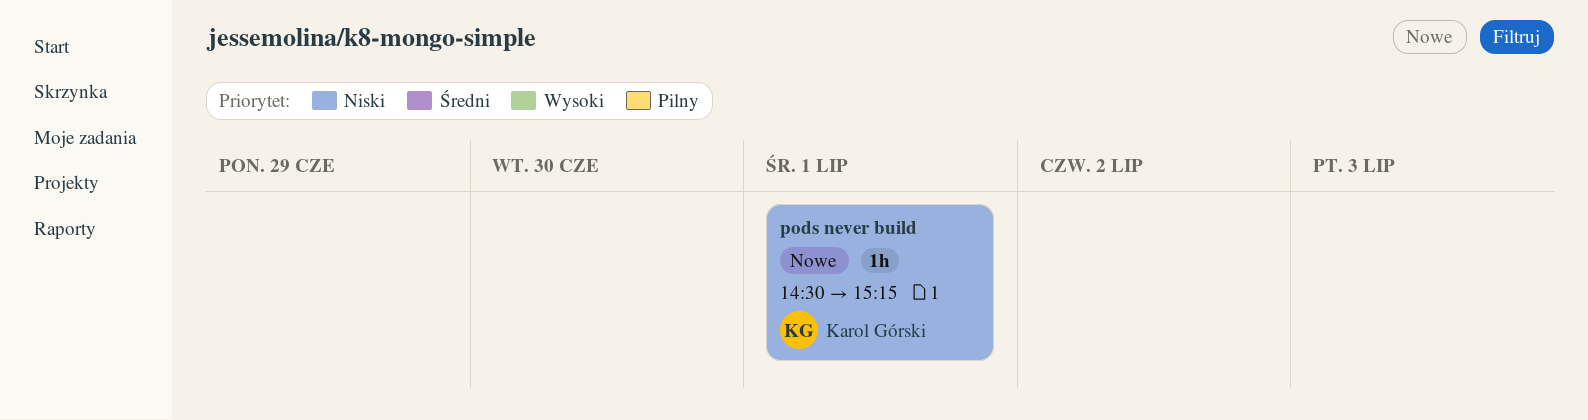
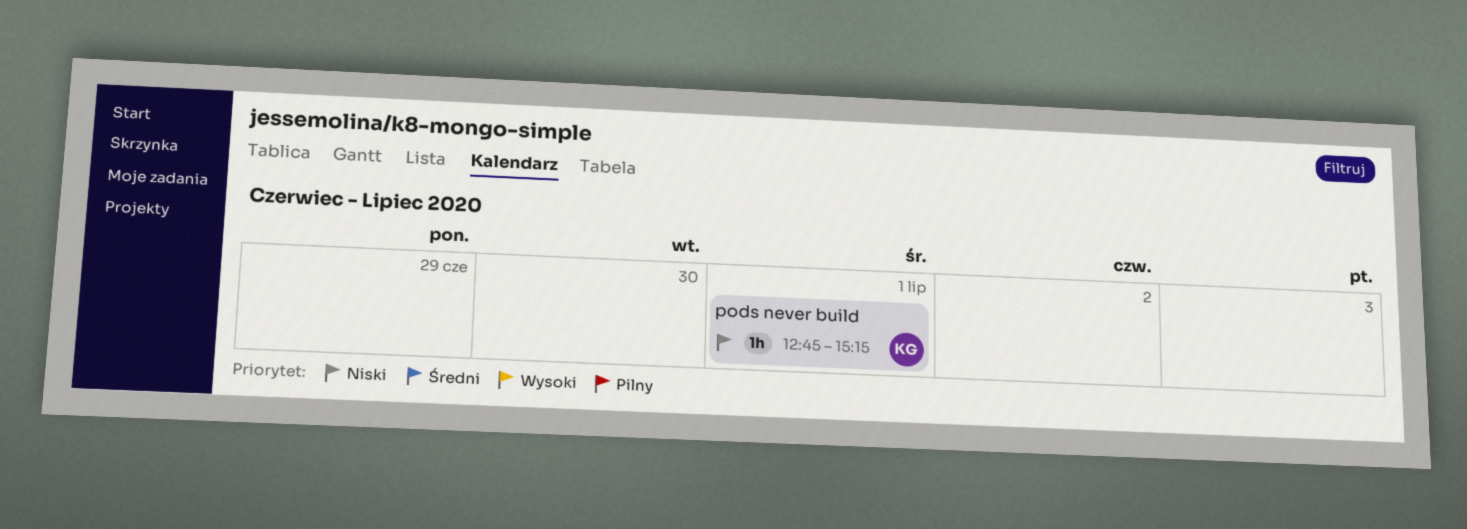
pods never build, begins: 14:30 -> 12:45

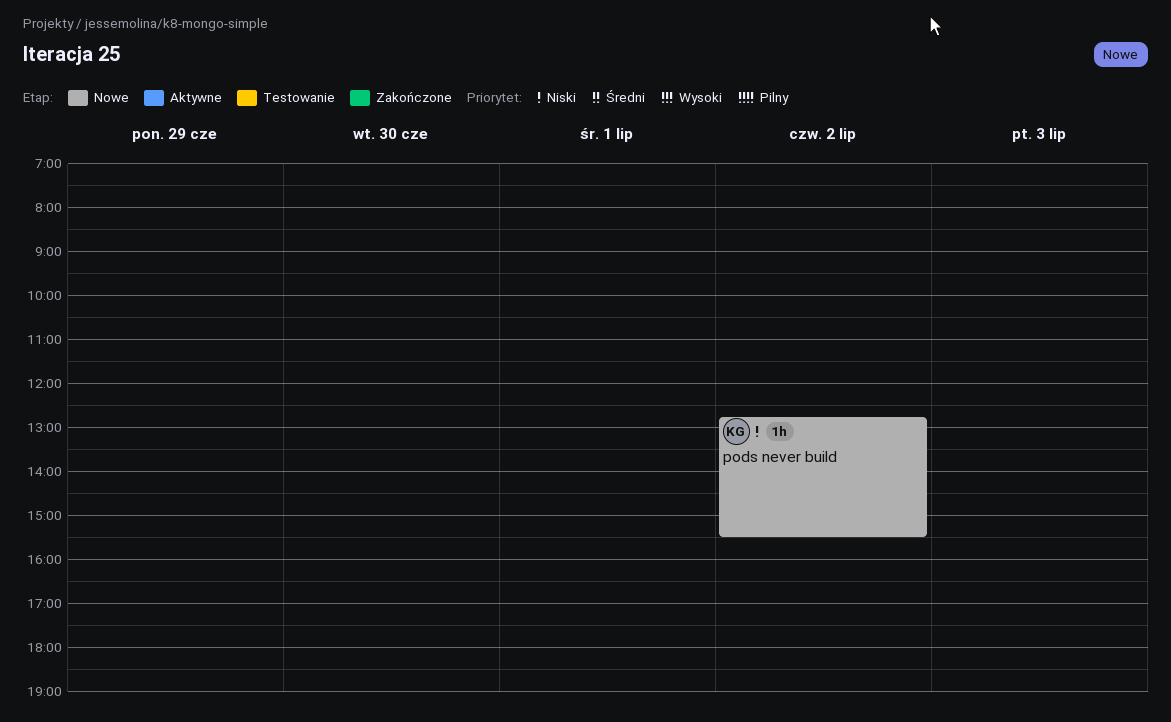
pods never build, day: Jul 1 -> Jul 2
pods never build, ends: 15:15 -> 15:30

